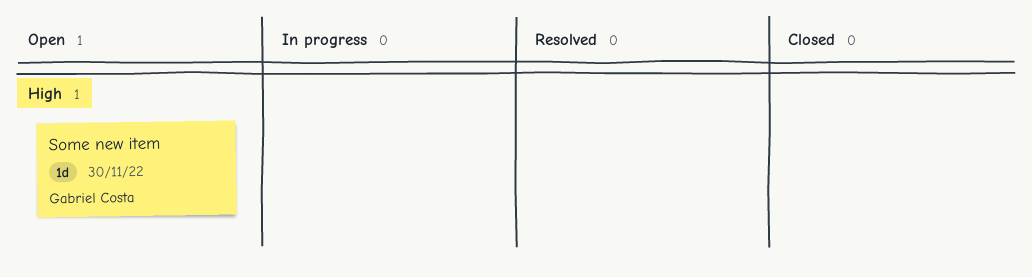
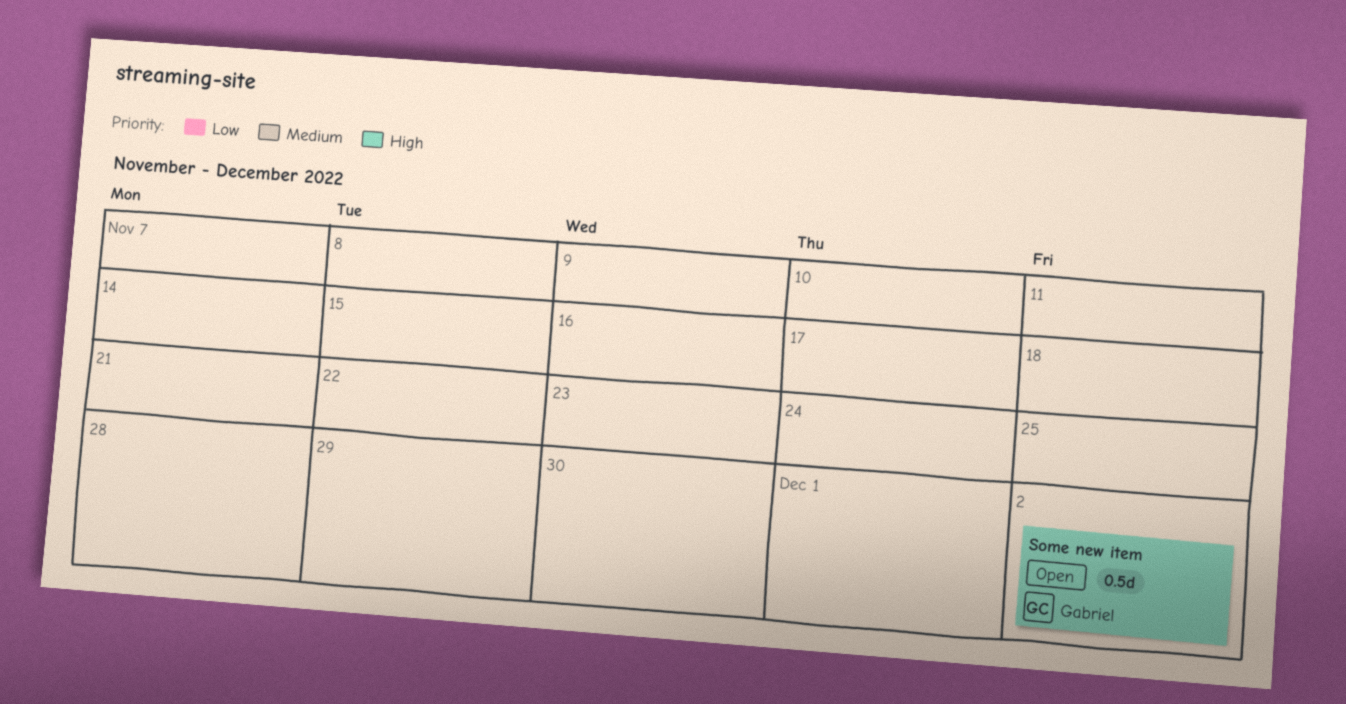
Some new item, estimate: 1d -> 0.5d
Some new item, due: Nov 30 -> Dec 2

